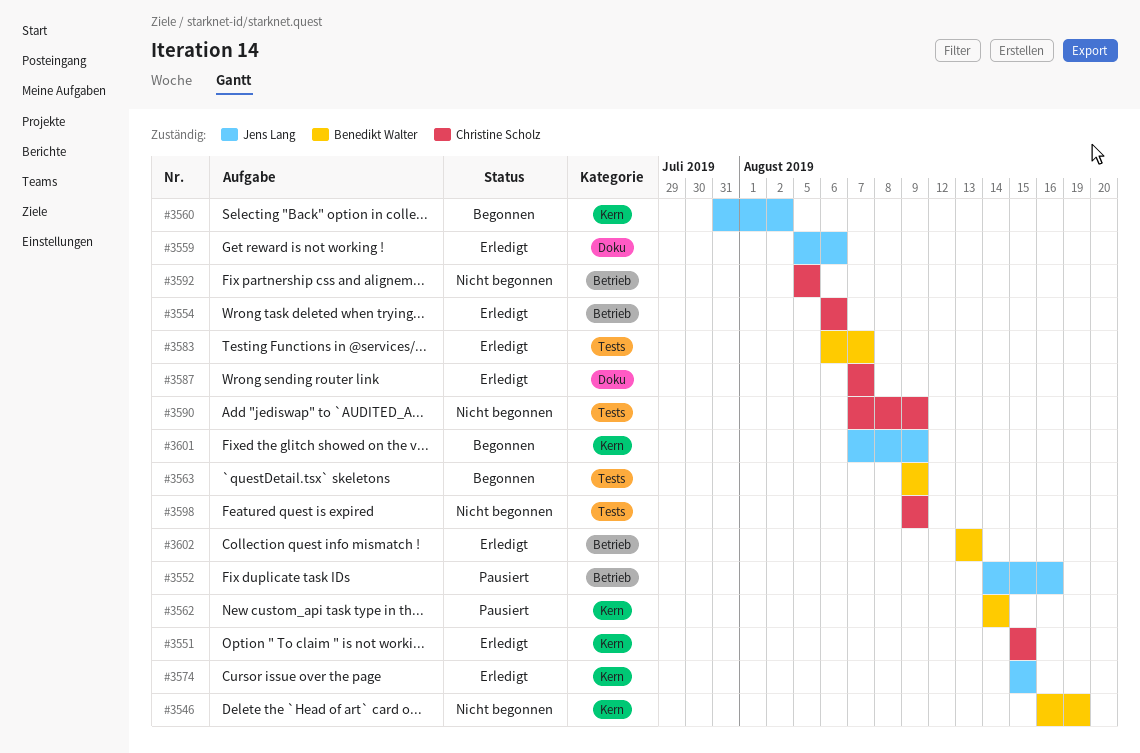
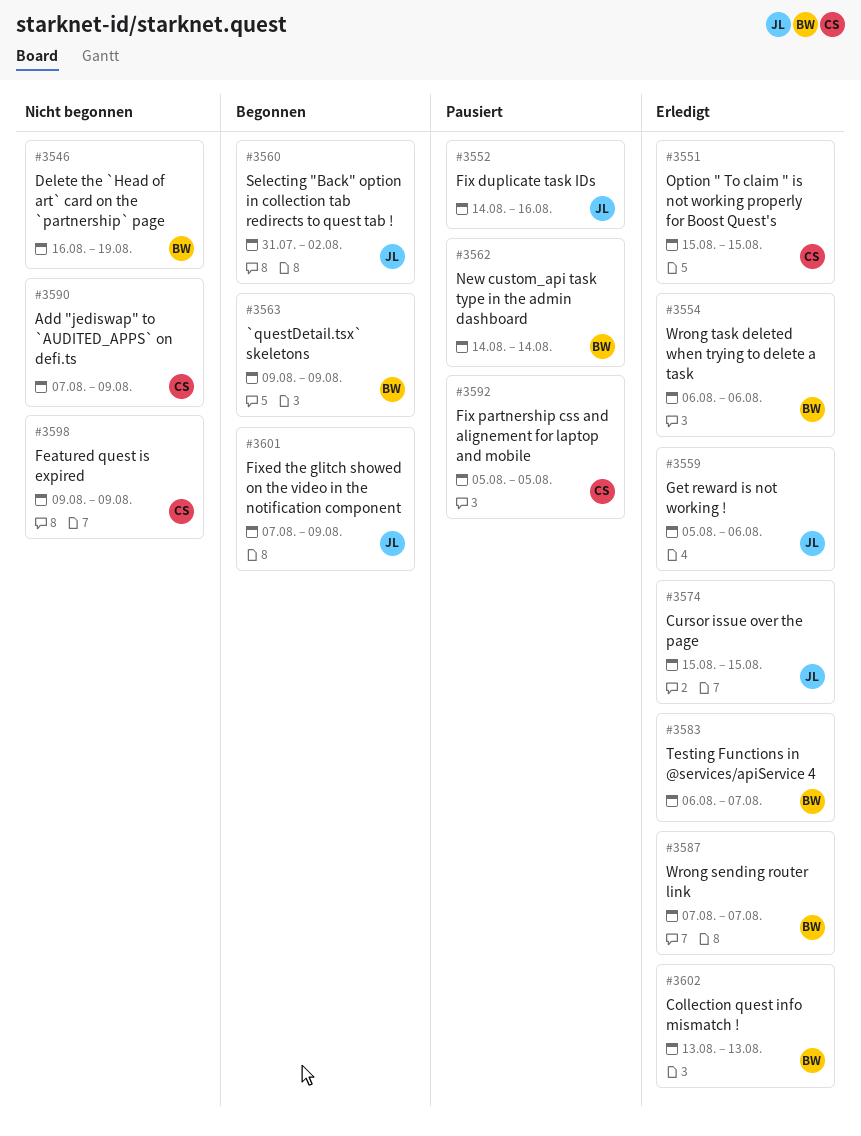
#3554, owner: Christine Scholz -> Benedikt Walter
#3587, owner: Christine Scholz -> Benedikt Walter
#3592, status: Nicht begonnen -> Pausiert

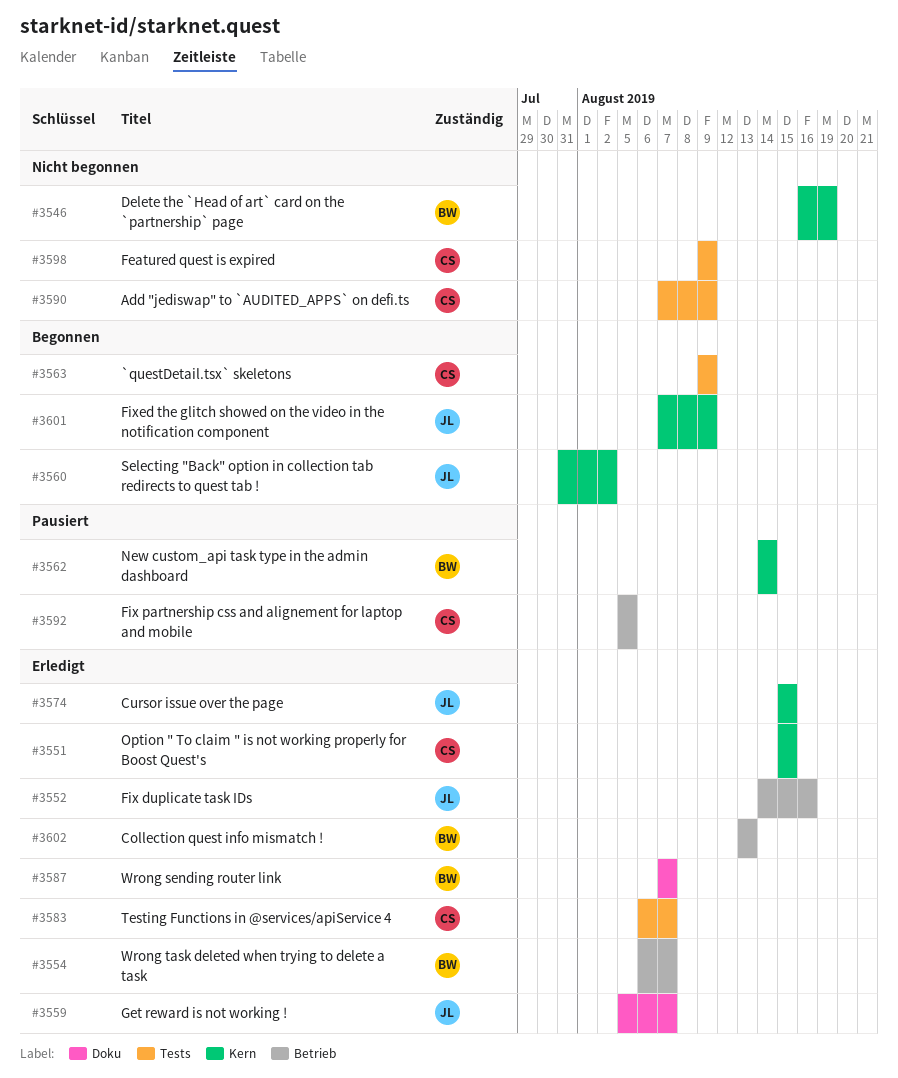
#3552, status: Pausiert -> Erledigt
#3554, due: Aug 6 -> Aug 7
#3559, due: Aug 6 -> Aug 7
#3563, owner: BW -> CS
#3583, owner: BW -> CS

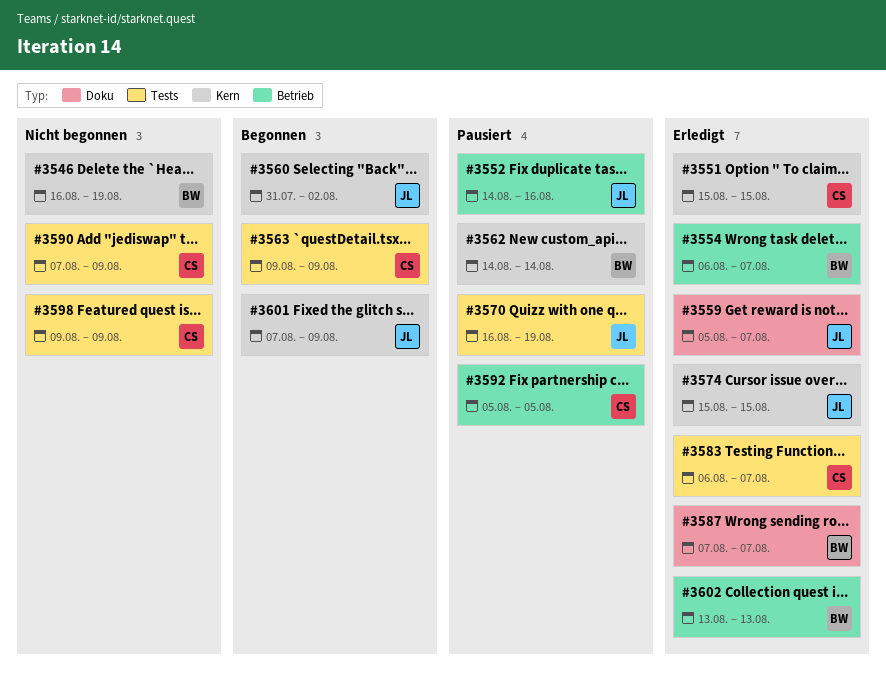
#3552, status: Erledigt -> Pausiert
#3570: none -> present

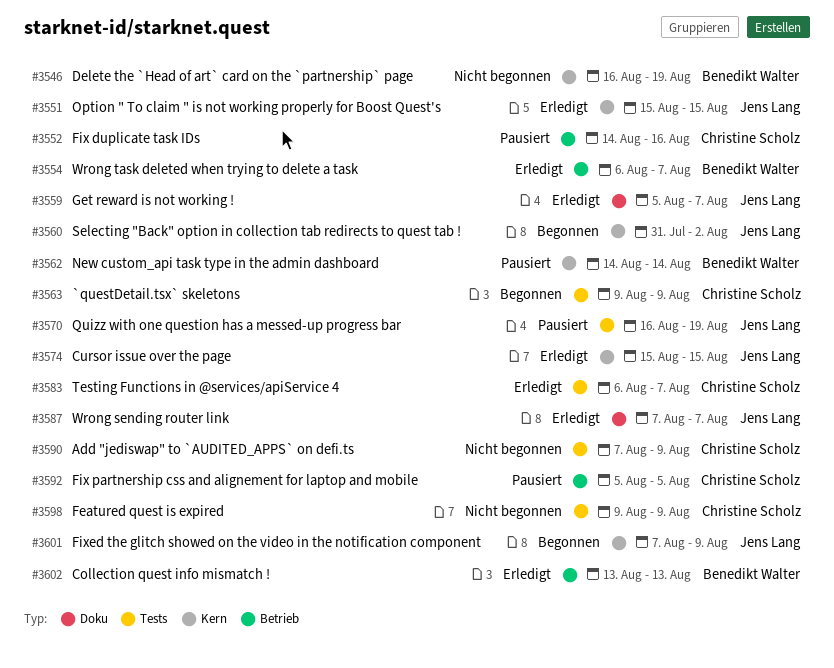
#3551, owner: Christine Scholz -> Jens Lang
#3552, owner: Jens Lang -> Christine Scholz
#3587, owner: Benedikt Walter -> Jens Lang

